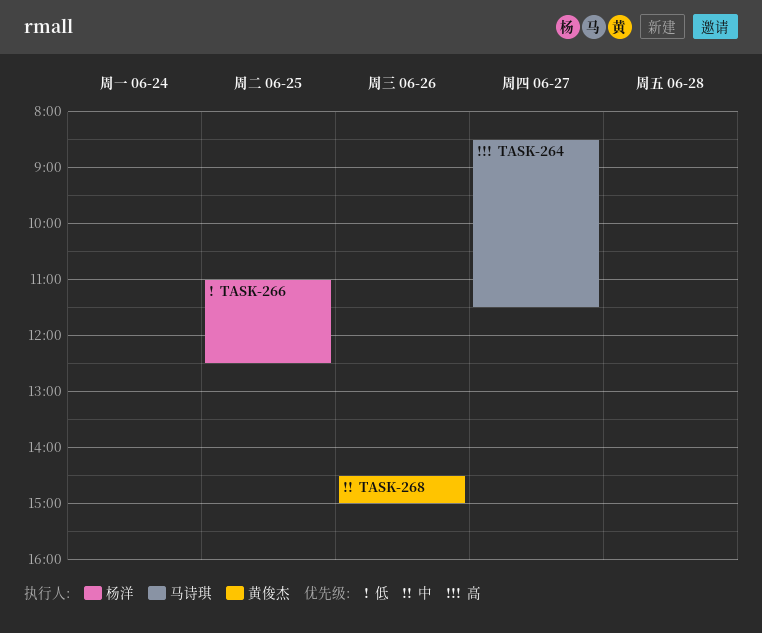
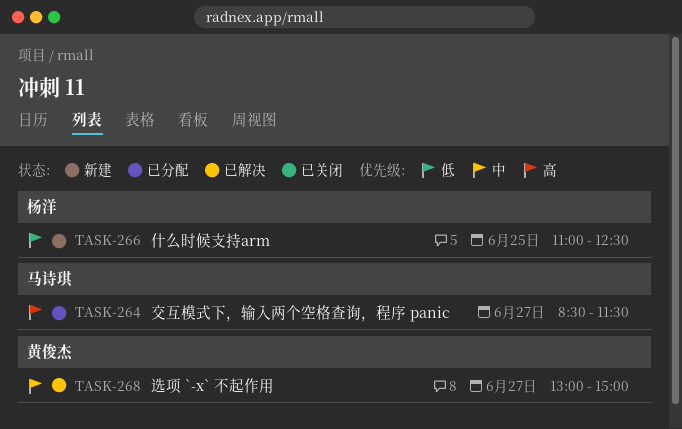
TASK-268, day: Jun 26 -> Jun 27
TASK-268, begins: 14:30 -> 13:00

